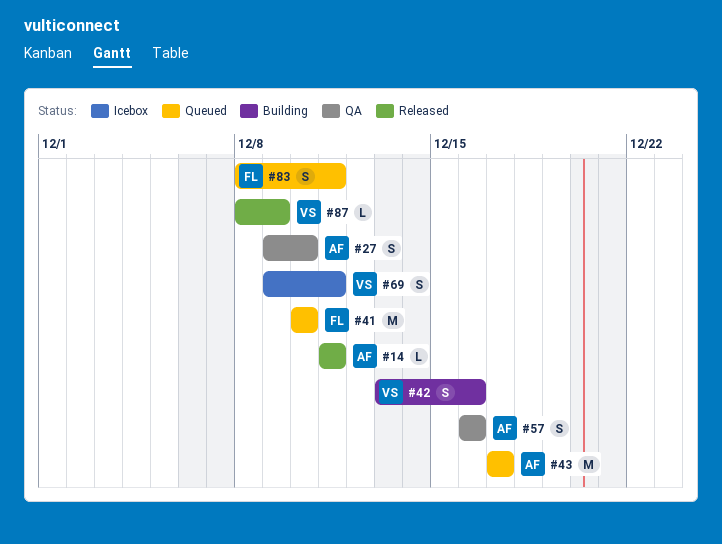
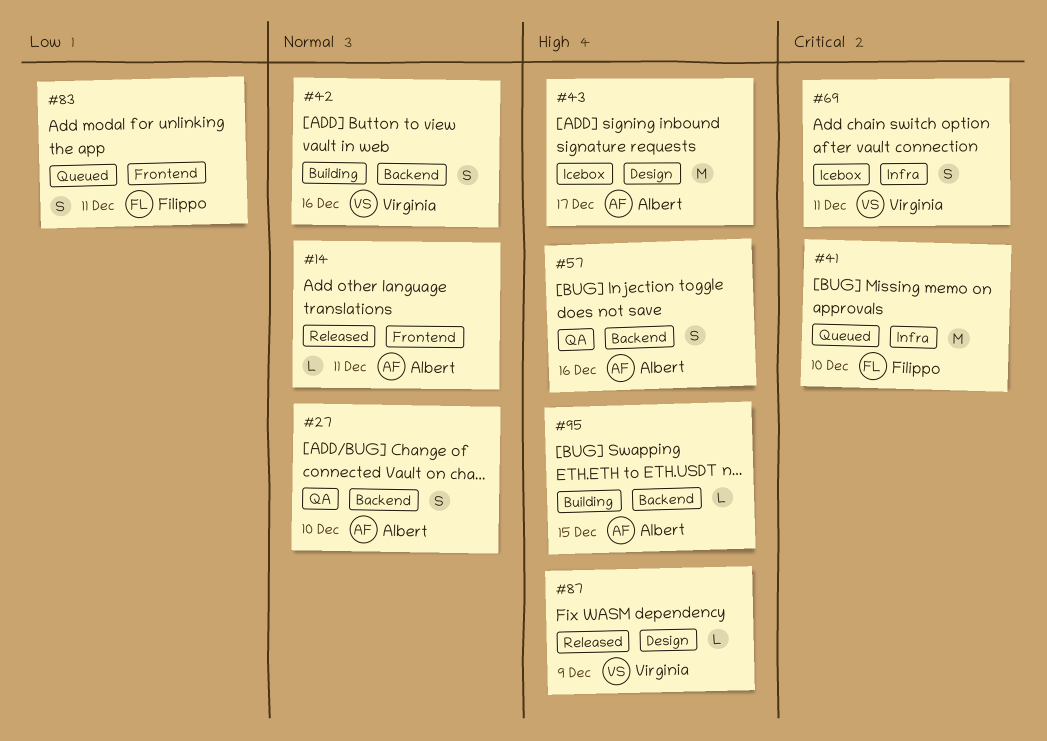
#43, status: Queued -> Icebox
#95: none -> present

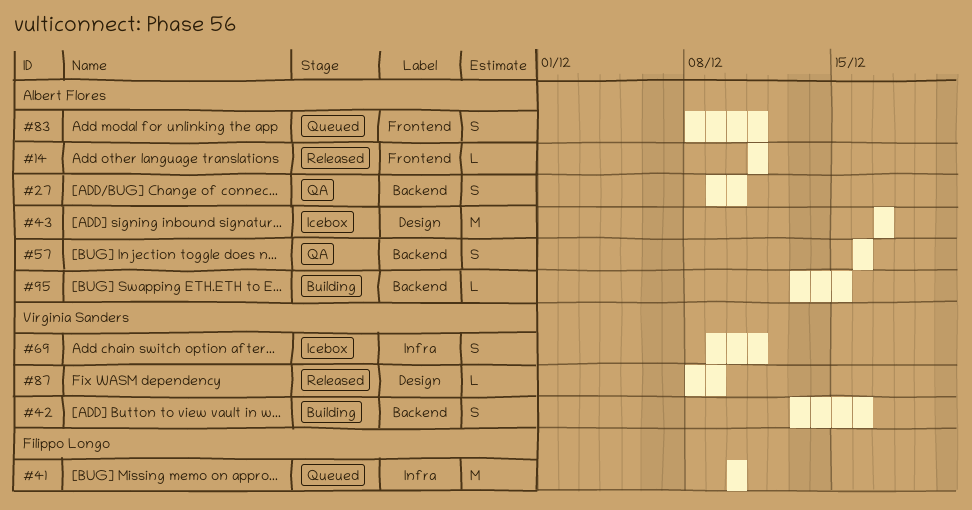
#83, owner: Filippo Longo -> Albert Flores

